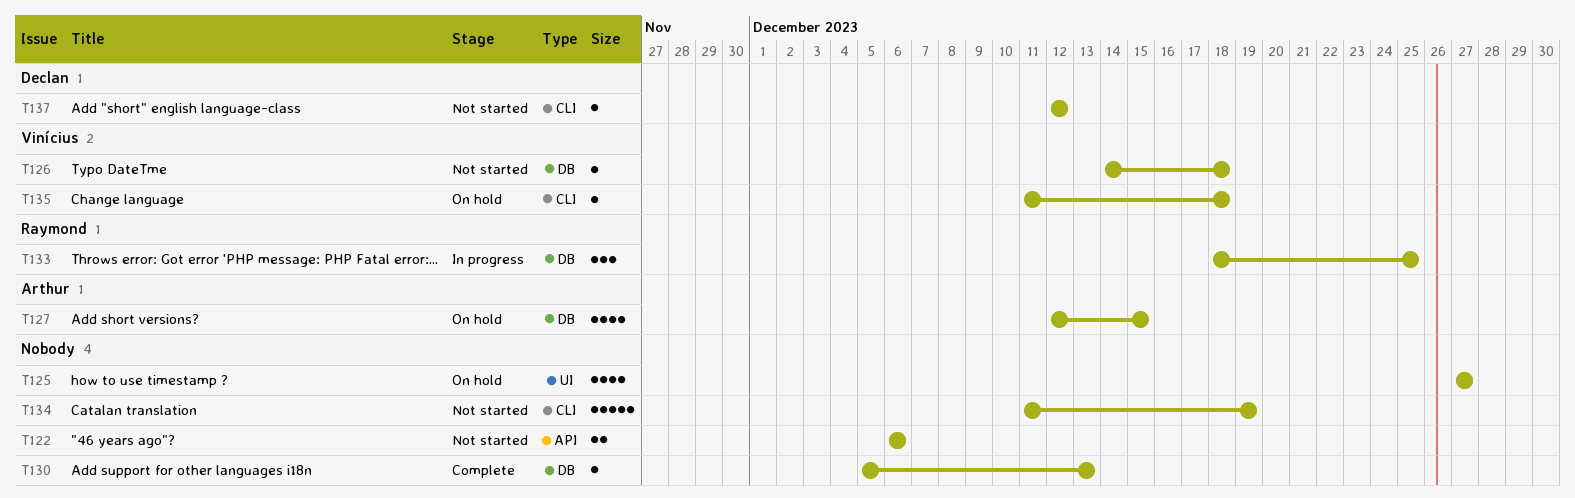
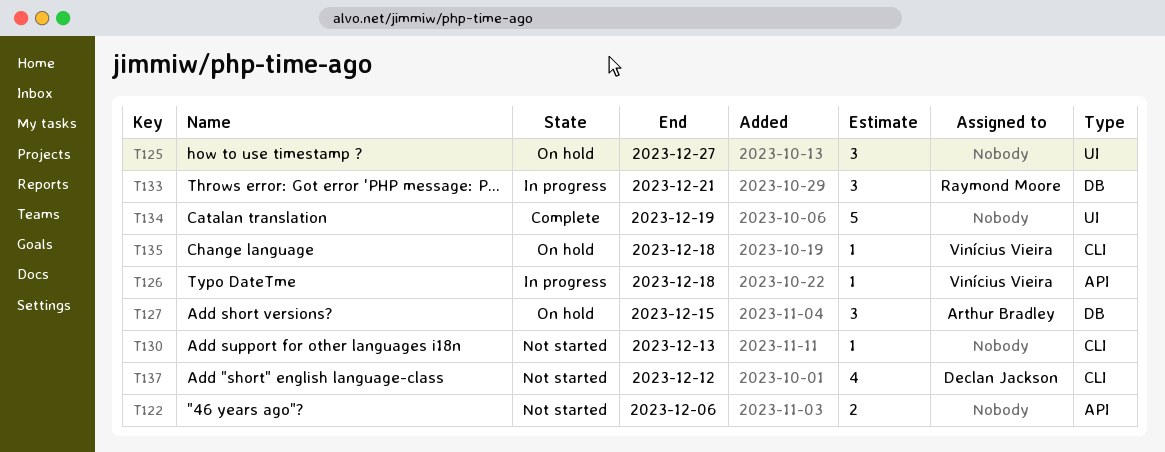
T125, estimate: 4 -> 3
T126, status: Not started -> In progress
T126, label: DB -> API
T127, estimate: 4 -> 3
T130, status: Complete -> Not started
T130, label: DB -> CLI
T133, due: Dec 25 -> Dec 21
T134, status: Not started -> Complete
T134, label: CLI -> UI
T137, estimate: 1 -> 4

